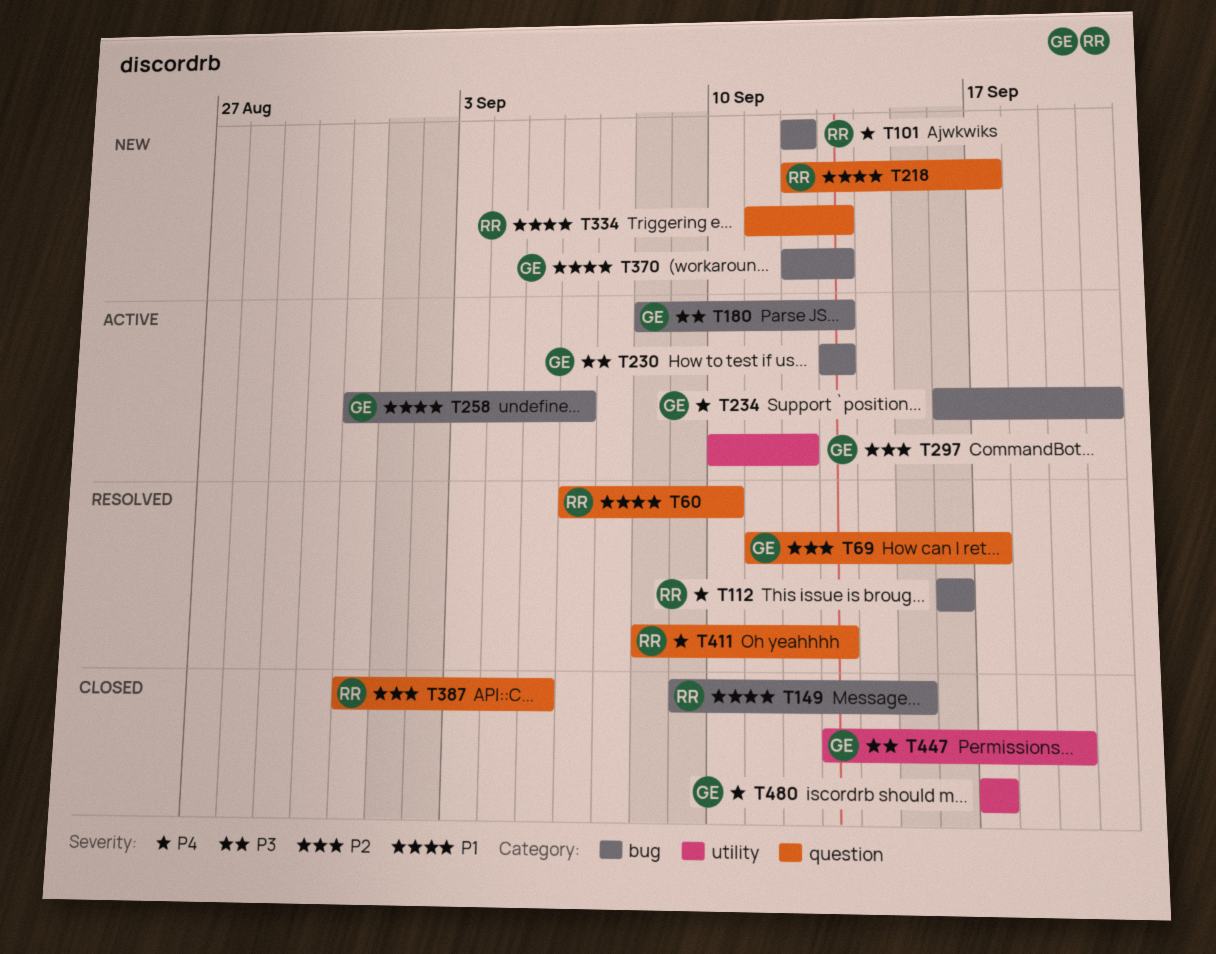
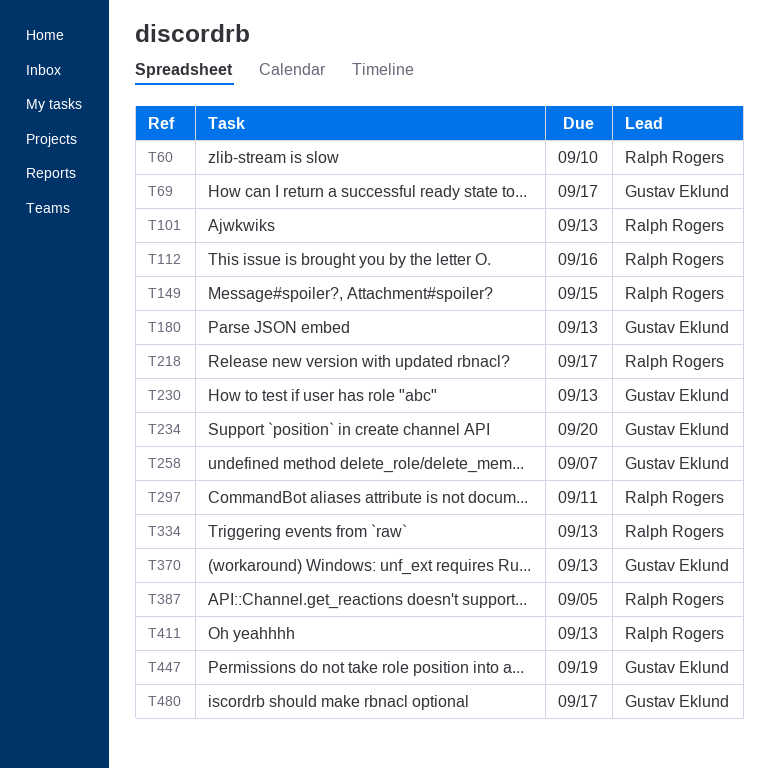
T101, due: Sep 12 -> Sep 13
T258, due: Sep 6 -> Sep 7
T297, owner: Gustav Eklund -> Ralph Rogers
T297, due: Sep 12 -> Sep 11

